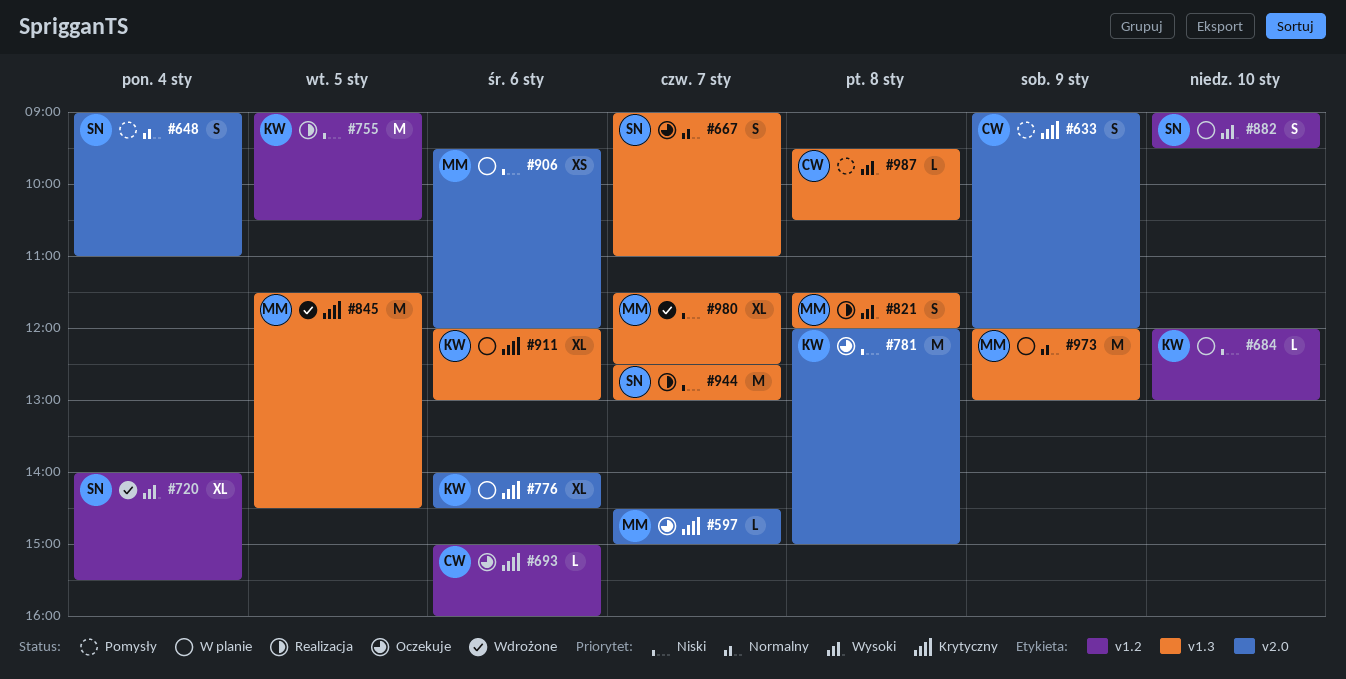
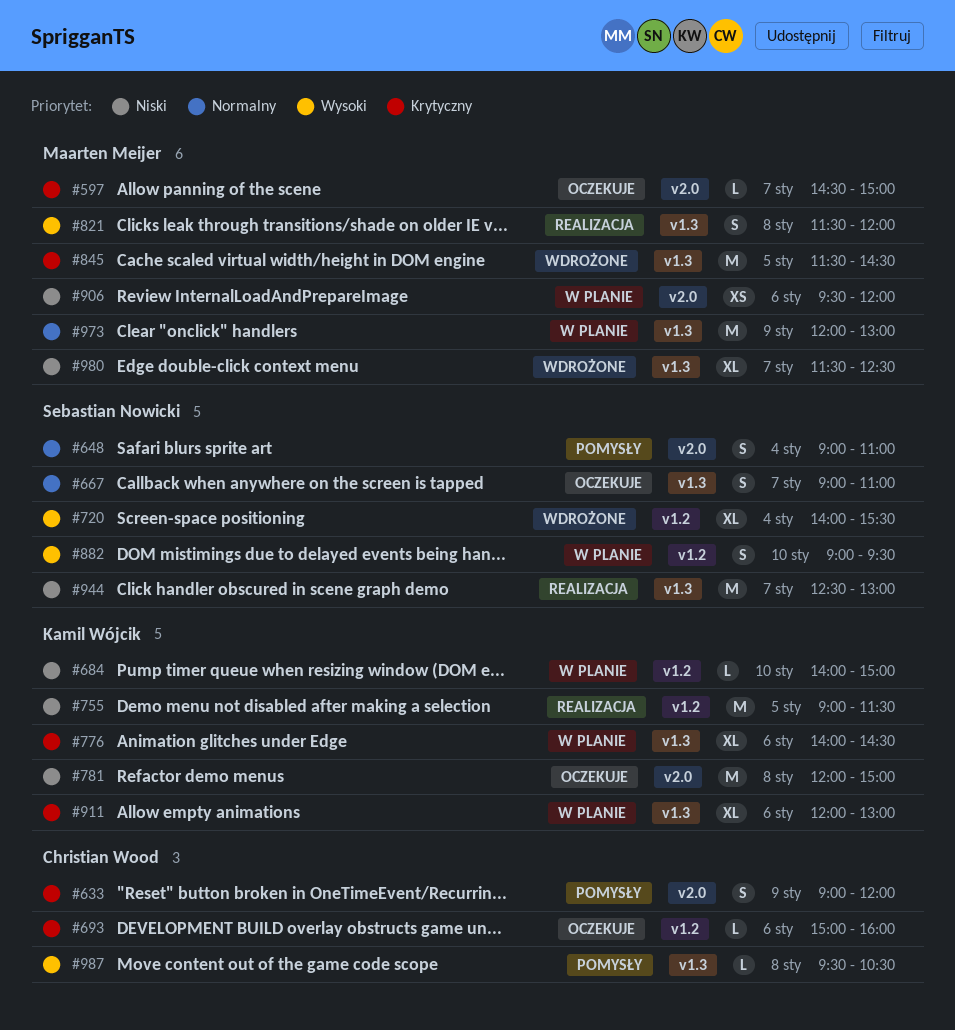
#684, begins: 12:00 -> 14:00
#684, ends: 13:00 -> 15:00
#755, ends: 10:30 -> 11:30
#776, label: v2.0 -> v1.3

